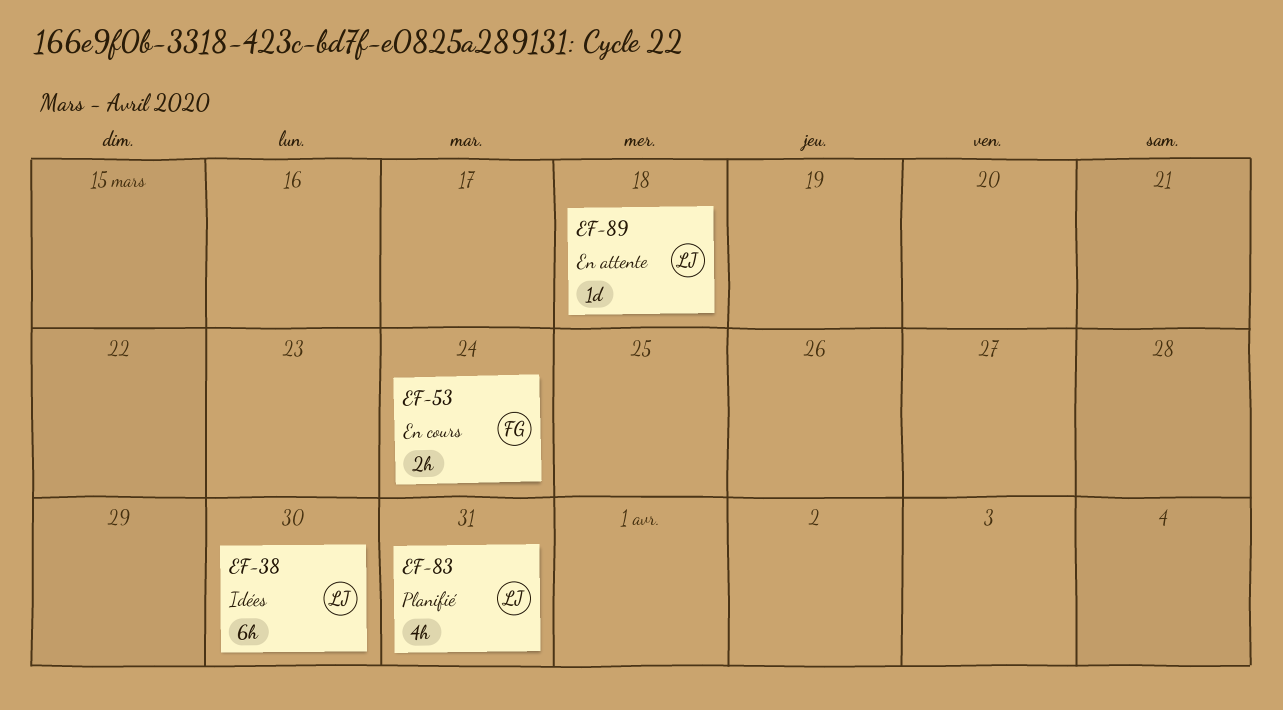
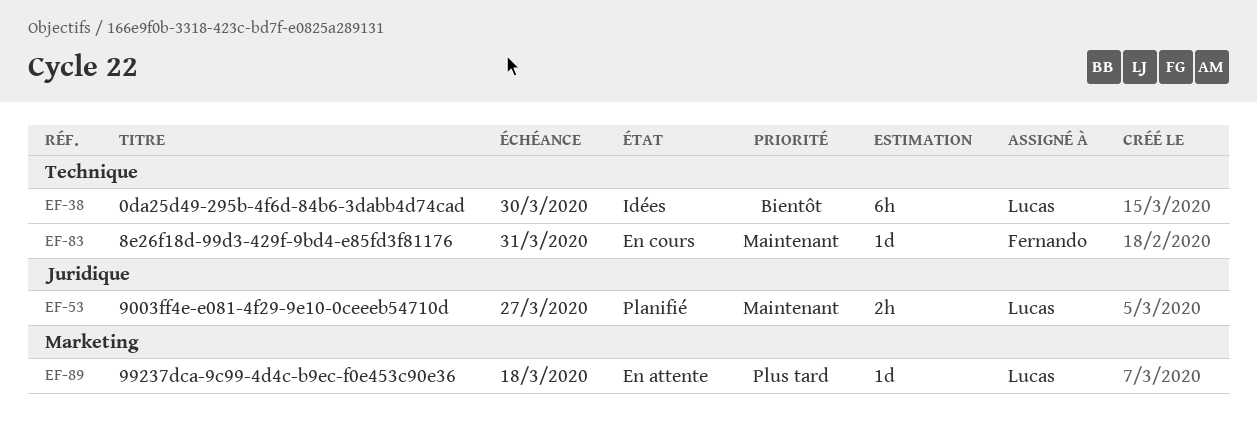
EF-53, status: En cours -> Planifié
EF-53, owner: Fernando -> Lucas
EF-53, due: Mar 24 -> Mar 27
EF-83, status: Planifié -> En cours
EF-83, owner: Lucas -> Fernando
EF-83, estimate: 4h -> 1d

